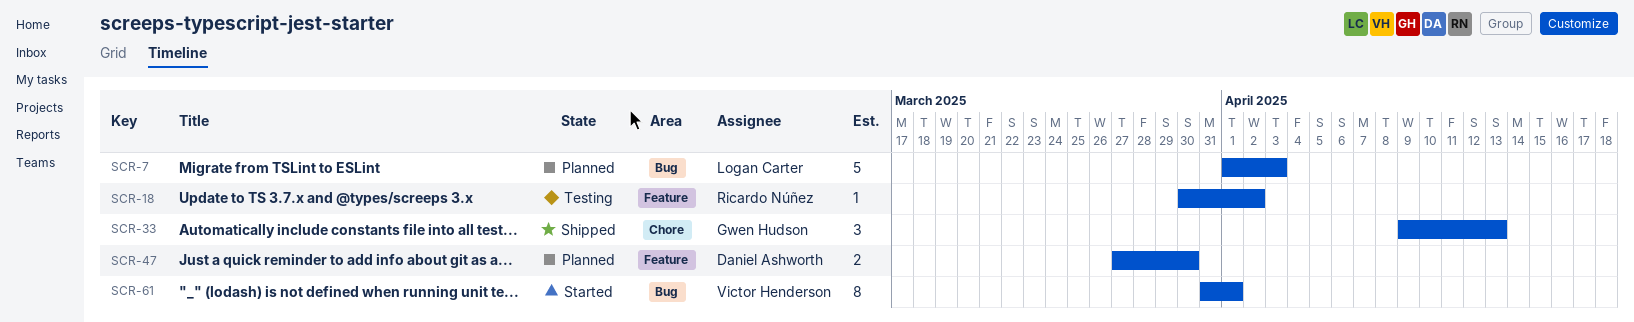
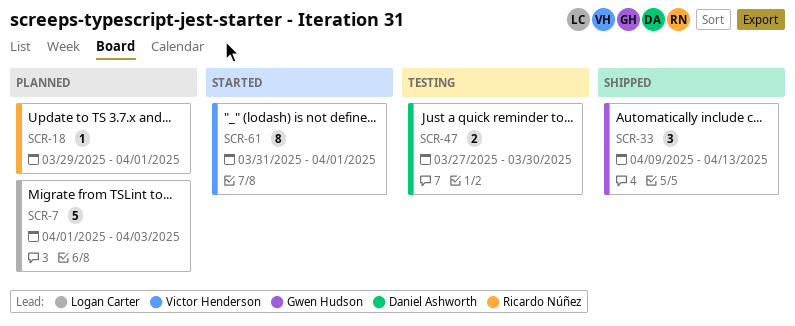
SCR-18, status: Testing -> Planned
SCR-18, start: Mar 30 -> Mar 29
SCR-18, due: Apr 2 -> Apr 1
SCR-47, status: Planned -> Testing

